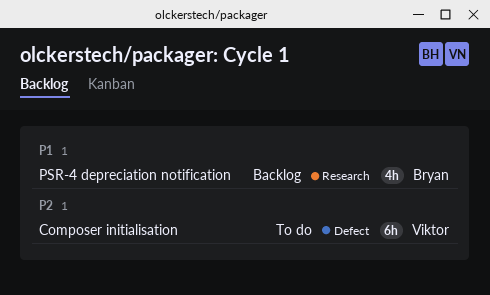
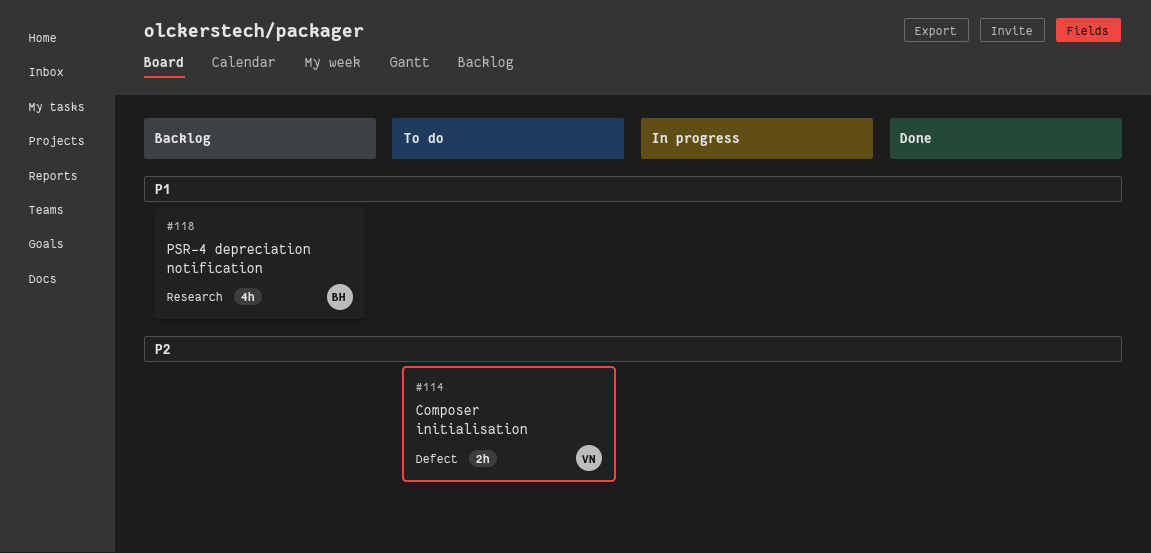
Composer initialisation, estimate: 6h -> 2h

